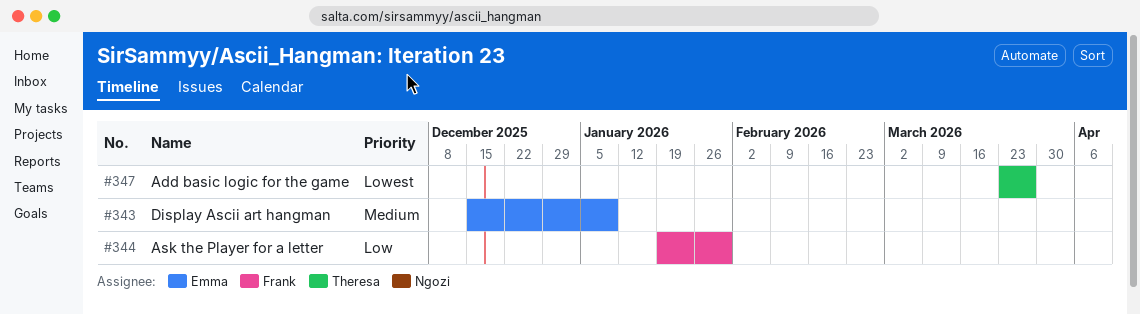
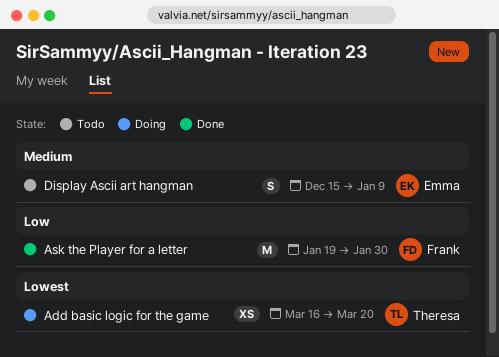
Add basic logic for the game, start: Mar 23 -> Mar 16
Add basic logic for the game, due: Mar 27 -> Mar 20

